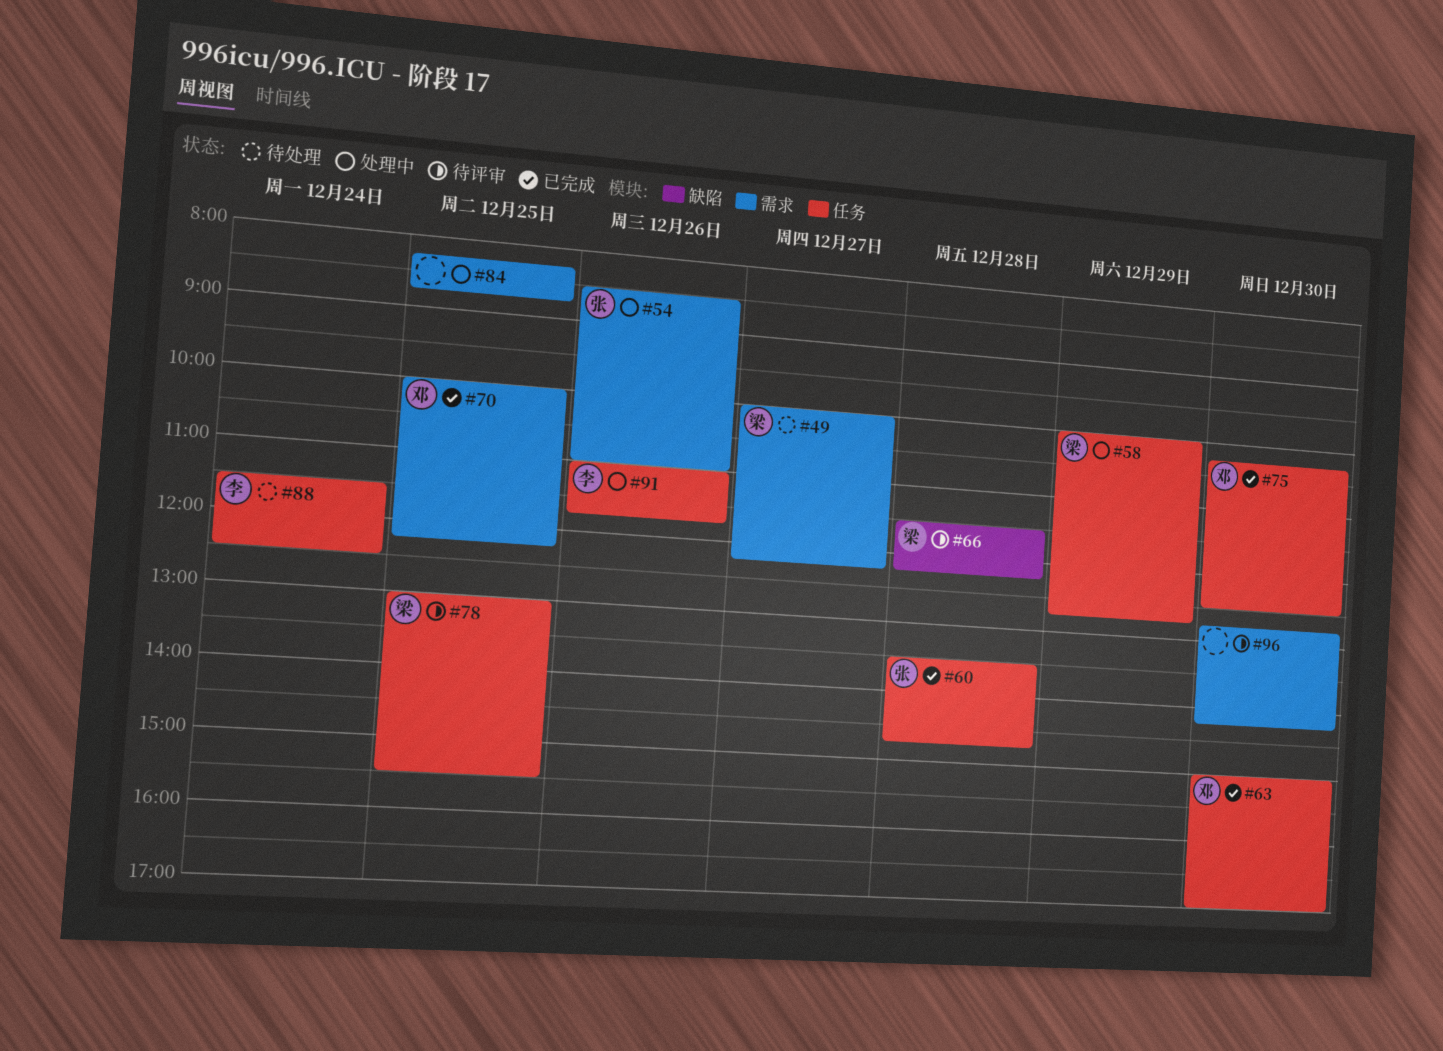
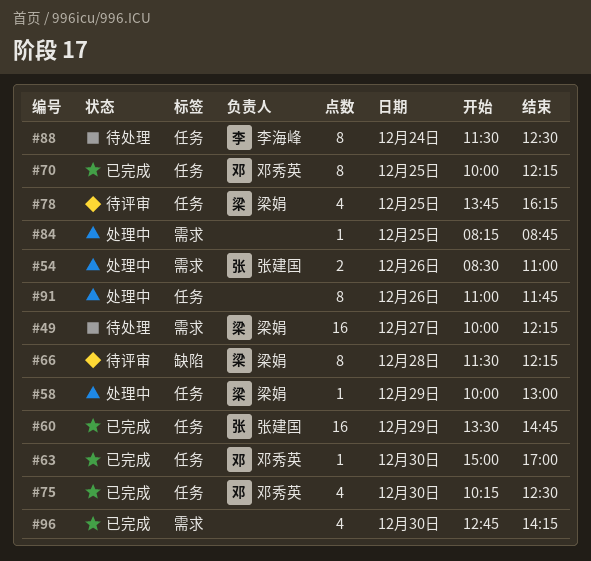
#58, ends: 12:45 -> 13:00
#60, day: Dec 28 -> Dec 29
#70, label: 需求 -> 任务
#78, begins: 13:00 -> 13:45
#78, ends: 15:30 -> 16:15
#91, owner: 李海峰 -> none
#96, status: 待评审 -> 已完成

